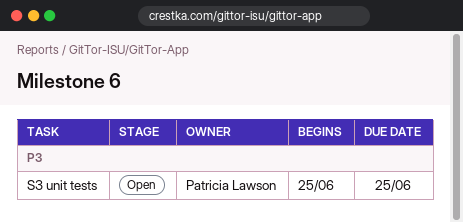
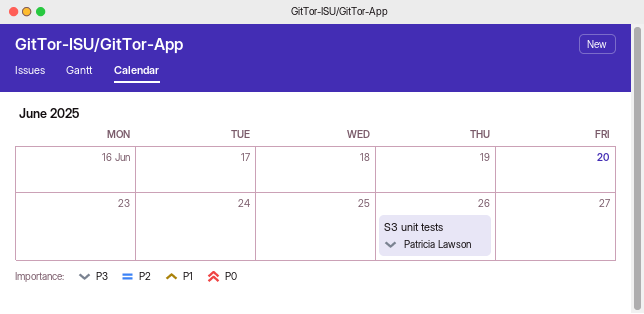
S3 unit tests, due: Jun 25 -> Jun 26

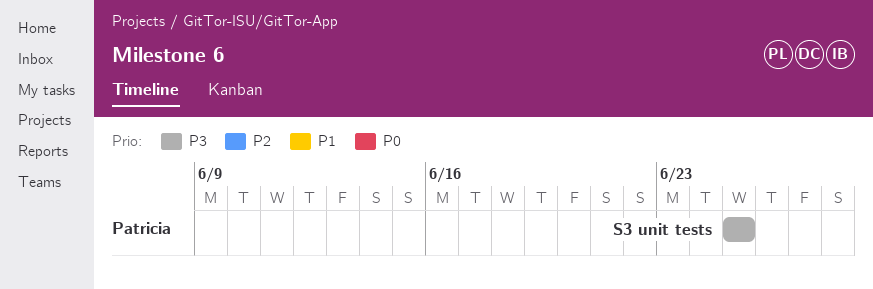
S3 unit tests, due: Jun 26 -> Jun 25

